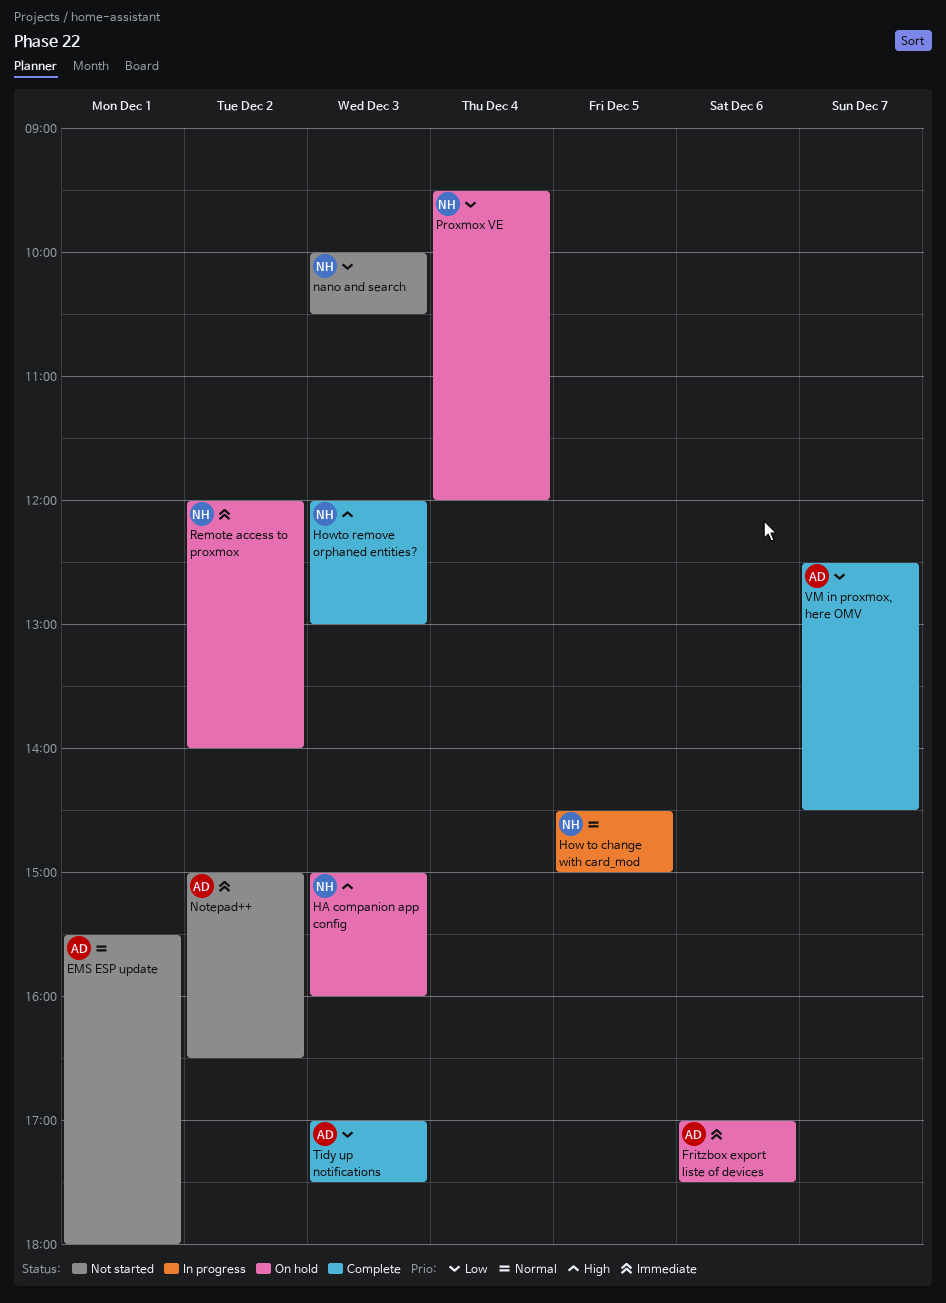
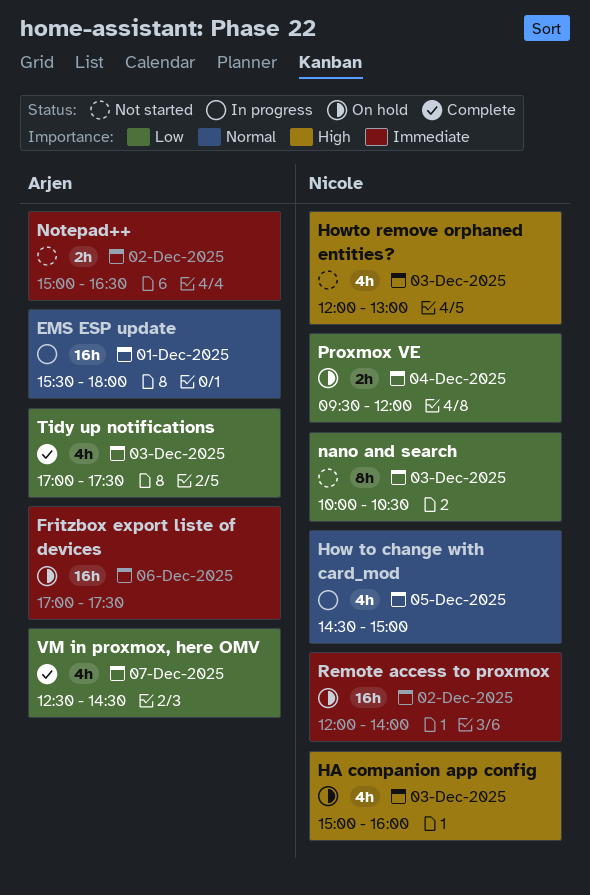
EMS ESP update, status: Not started -> In progress
Howto remove orphaned entities?, status: Complete -> Not started

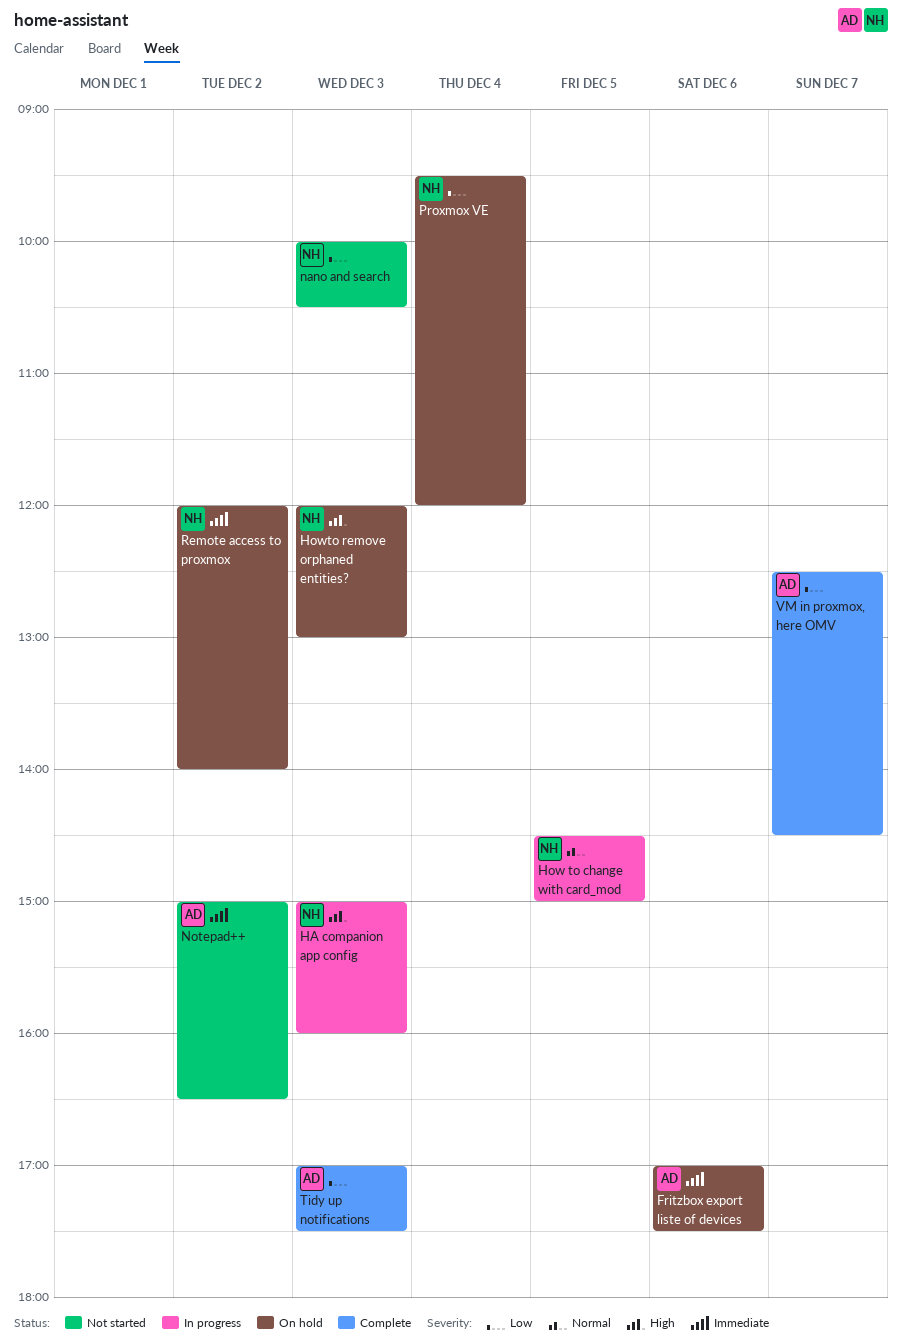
EMS ESP update: present -> none
HA companion app config, status: On hold -> In progress
Howto remove orphaned entities?, status: Not started -> On hold

